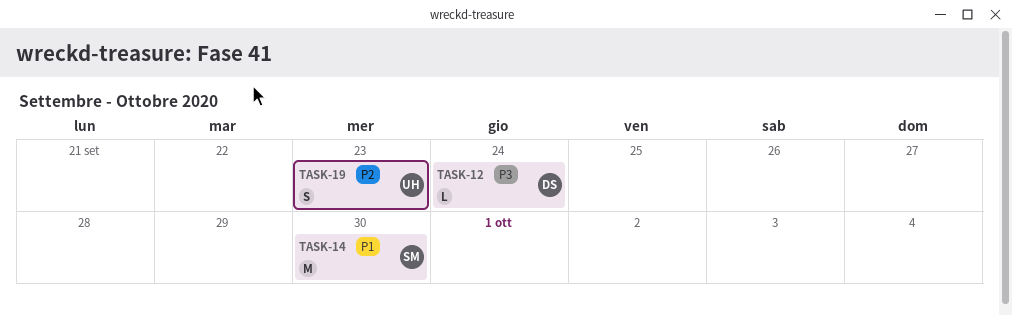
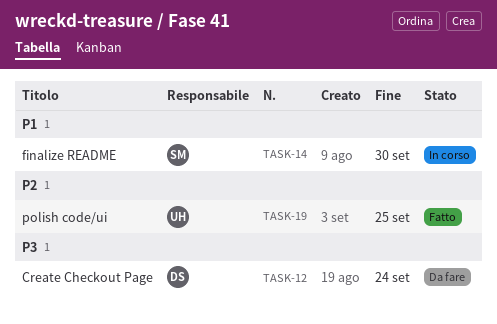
TASK-19, due: Sep 23 -> Sep 25

